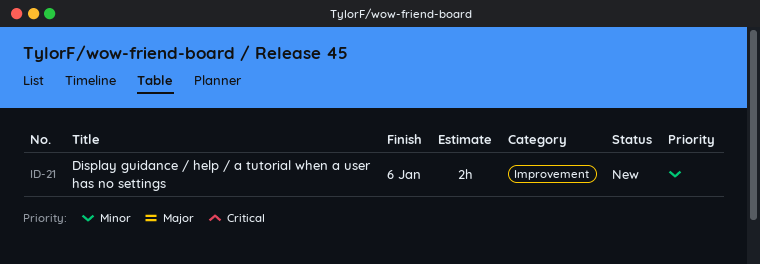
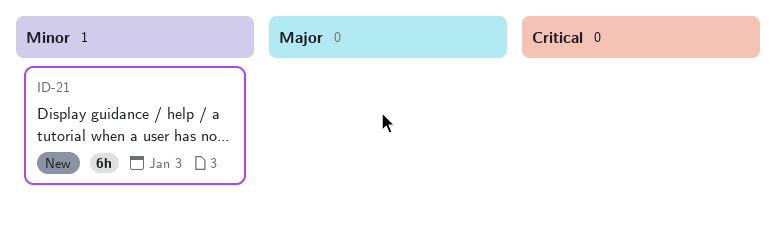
ID-21, estimate: 2h -> 6h
ID-21, due: Jan 6 -> Jan 3

